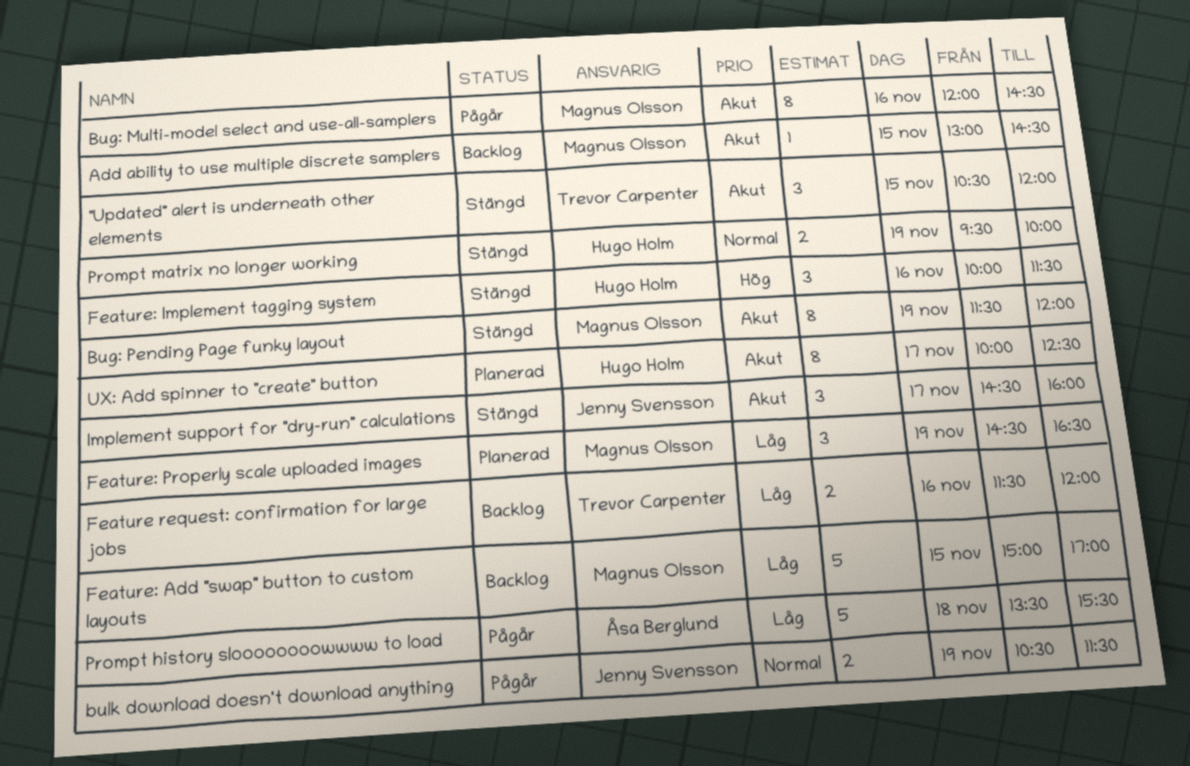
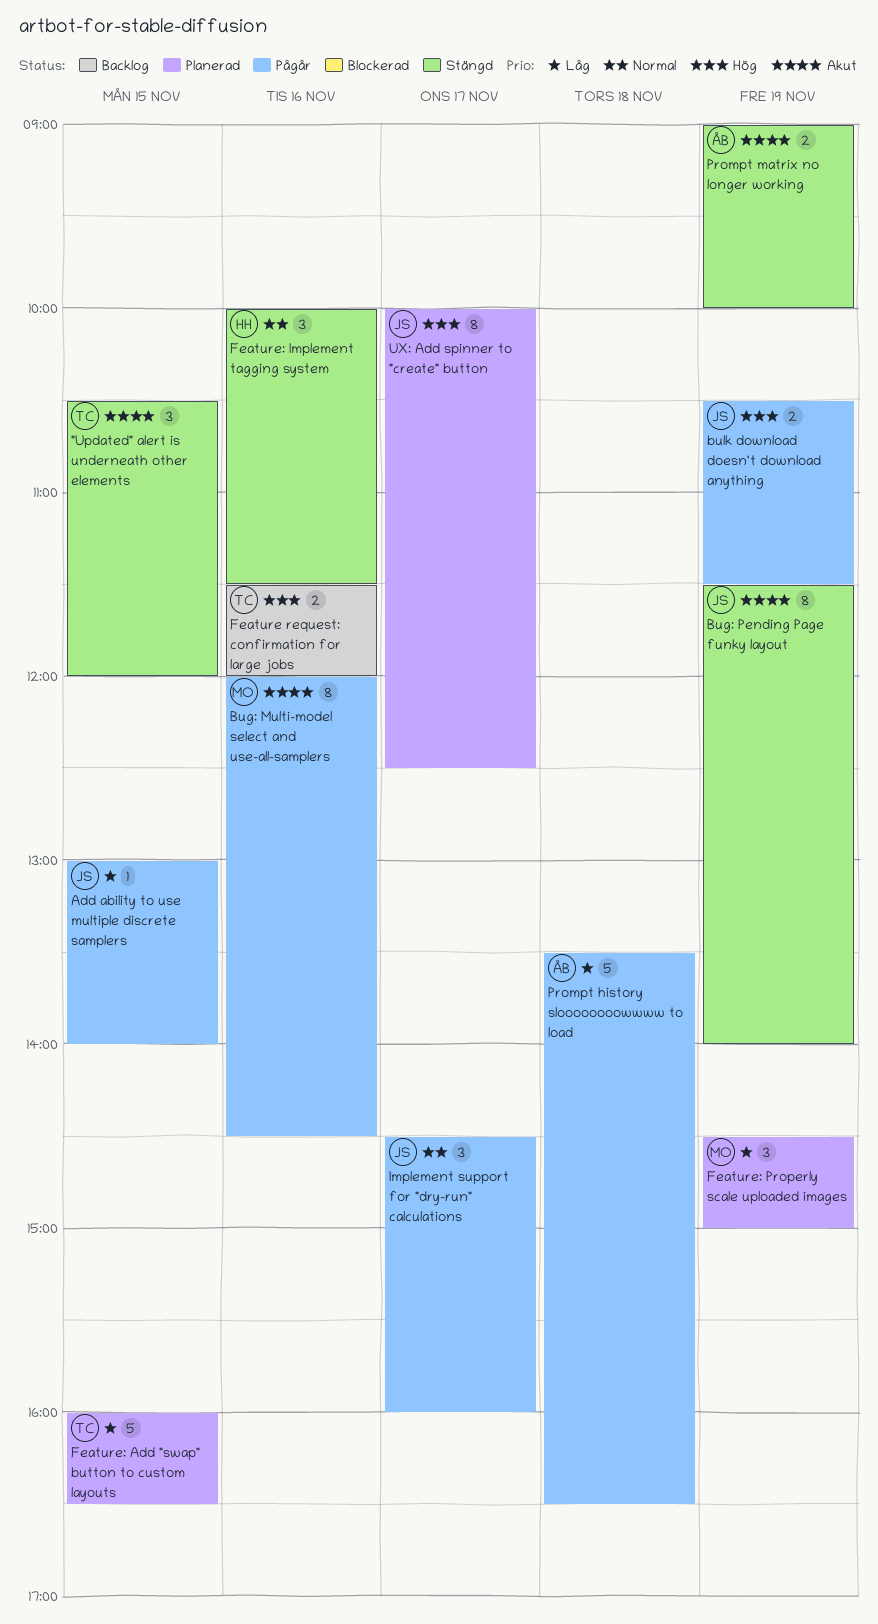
Add ability to use multiple discrete samplers, status: Backlog -> Pågår
Add ability to use multiple discrete samplers, owner: Magnus Olsson -> Jenny Svensson
Add ability to use multiple discrete samplers, priority: Akut -> Låg
Add ability to use multiple discrete samplers, ends: 14:30 -> 14:00
Bug: Pending Page funky layout, owner: Magnus Olsson -> Jenny Svensson
Bug: Pending Page funky layout, ends: 12:00 -> 14:00
bulk download doesn't download anything, priority: Normal -> Hög
Feature request: confirmation for large jobs, priority: Låg -> Hög
Feature: Add "swap" button to custom layouts, status: Backlog -> Planerad
Feature: Add "swap" button to custom layouts, owner: Magnus Olsson -> Trevor Carpenter
Feature: Add "swap" button to custom layouts, begins: 15:00 -> 16:00
Feature: Add "swap" button to custom layouts, ends: 17:00 -> 16:30
Feature: Implement tagging system, priority: Hög -> Normal
Feature: Properly scale uploaded images, ends: 16:30 -> 15:00
Implement support for "dry-run" calculations, status: Stängd -> Pågår
Implement support for "dry-run" calculations, priority: Akut -> Normal
Prompt history sloooooooowwww to load, ends: 15:30 -> 16:30
Prompt matrix no longer working, owner: Hugo Holm -> Åsa Berglund
Prompt matrix no longer working, priority: Normal -> Akut
Prompt matrix no longer working, begins: 09:30 -> 09:00
UX: Add spinner to "create" button, owner: Hugo Holm -> Jenny Svensson
UX: Add spinner to "create" button, priority: Akut -> Hög

